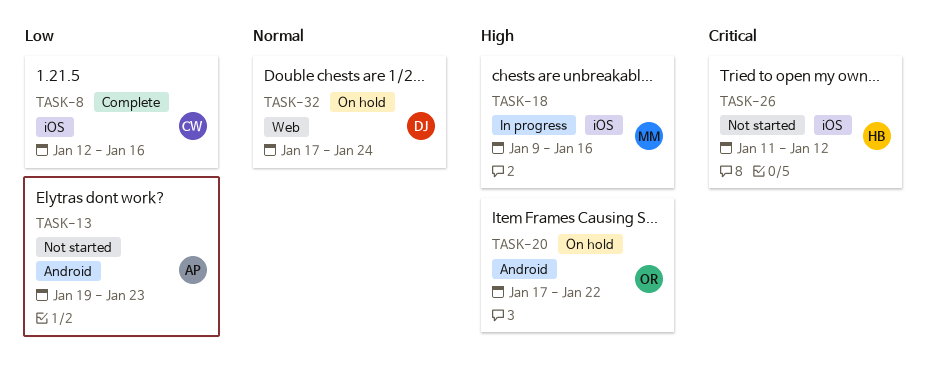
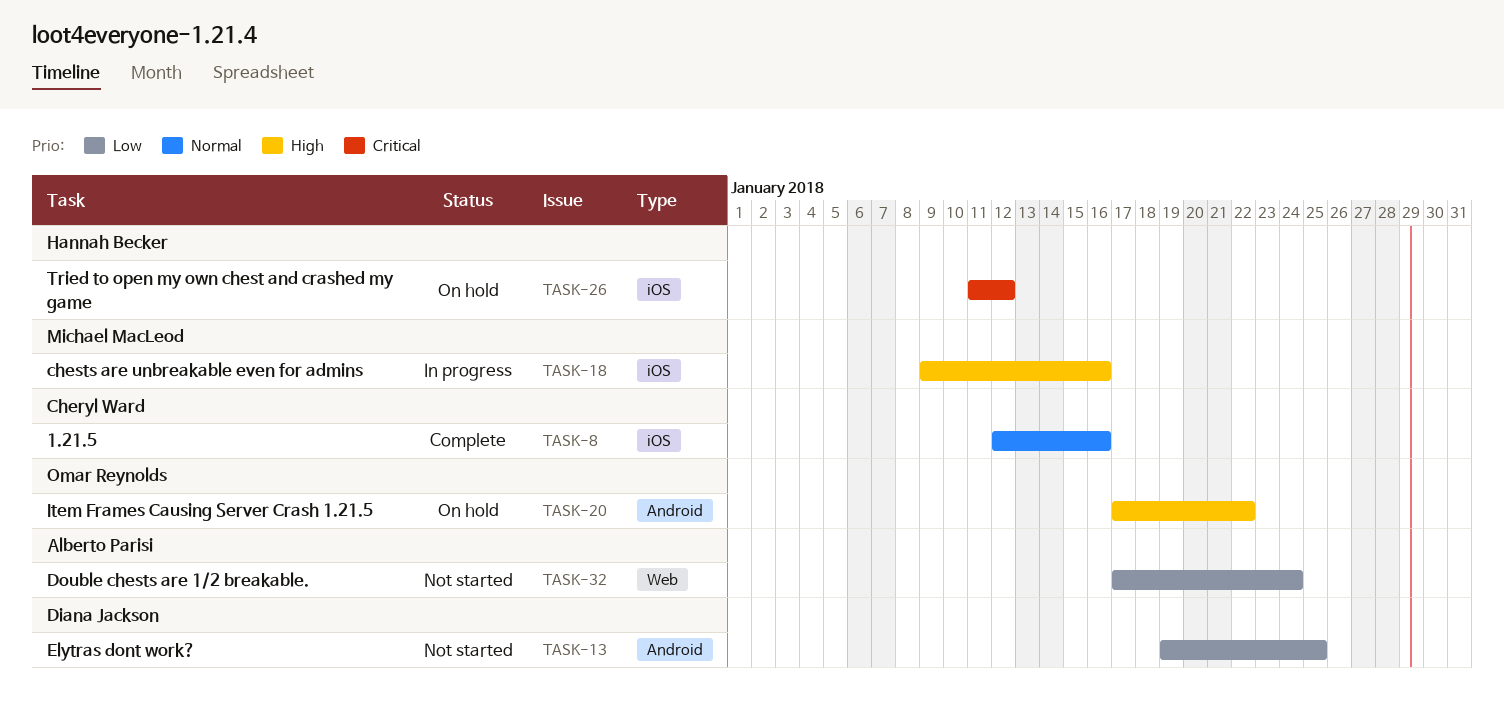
TASK-8, priority: Low -> Normal
TASK-13, owner: Alberto Parisi -> Diana Jackson
TASK-13, due: Jan 23 -> Jan 25
TASK-26, status: Not started -> On hold
TASK-32, status: On hold -> Not started
TASK-32, owner: Diana Jackson -> Alberto Parisi
TASK-32, priority: Normal -> Low

